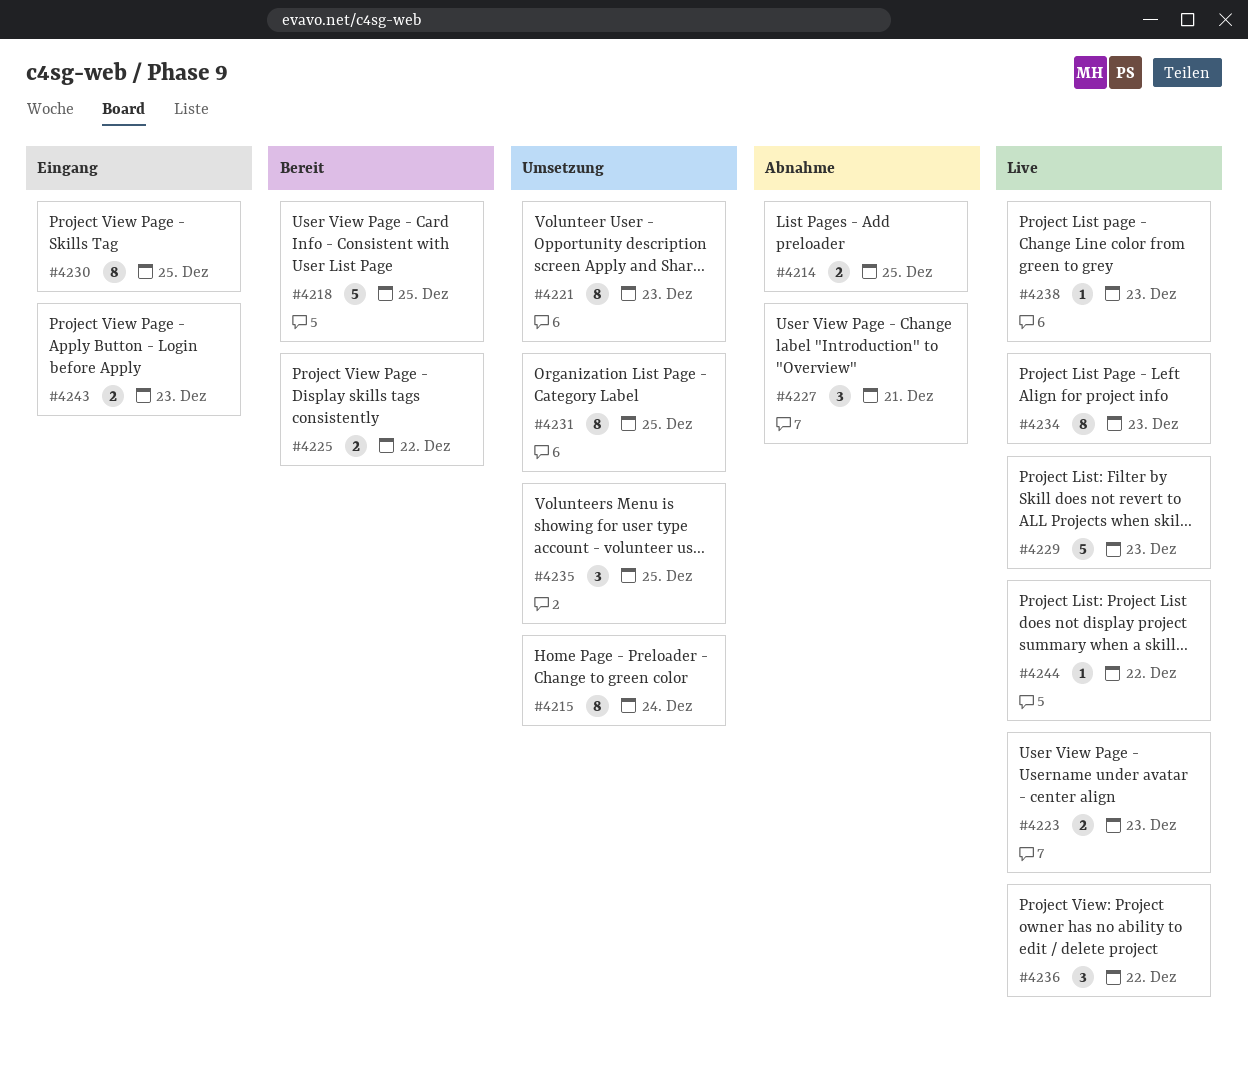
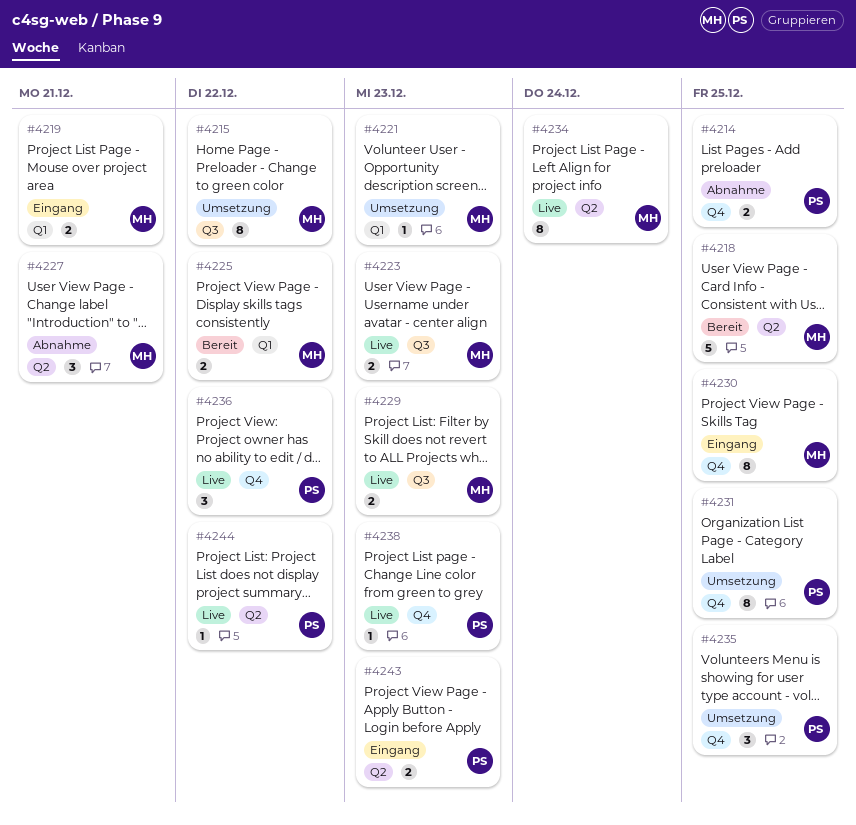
#4215, due: Dec 24 -> Dec 22
#4219: none -> present
#4221, estimate: 8 -> 1
#4229, estimate: 5 -> 2
#4234, due: Dec 23 -> Dec 24

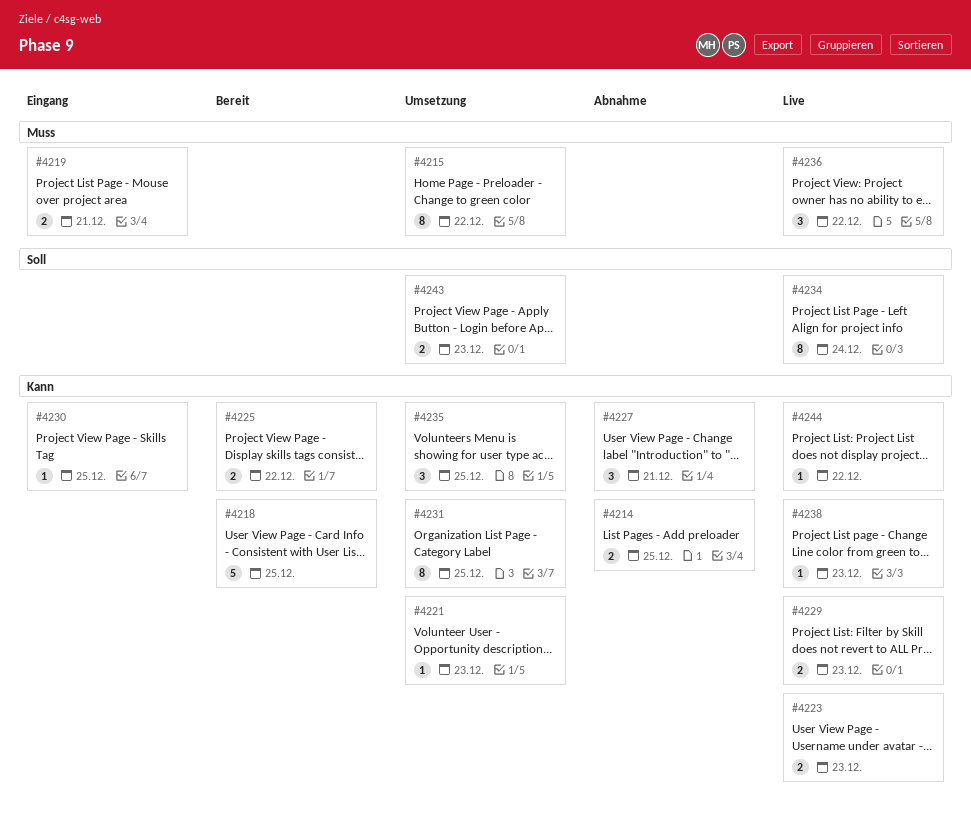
#4230, estimate: 8 -> 1
#4243, status: Eingang -> Umsetzung

